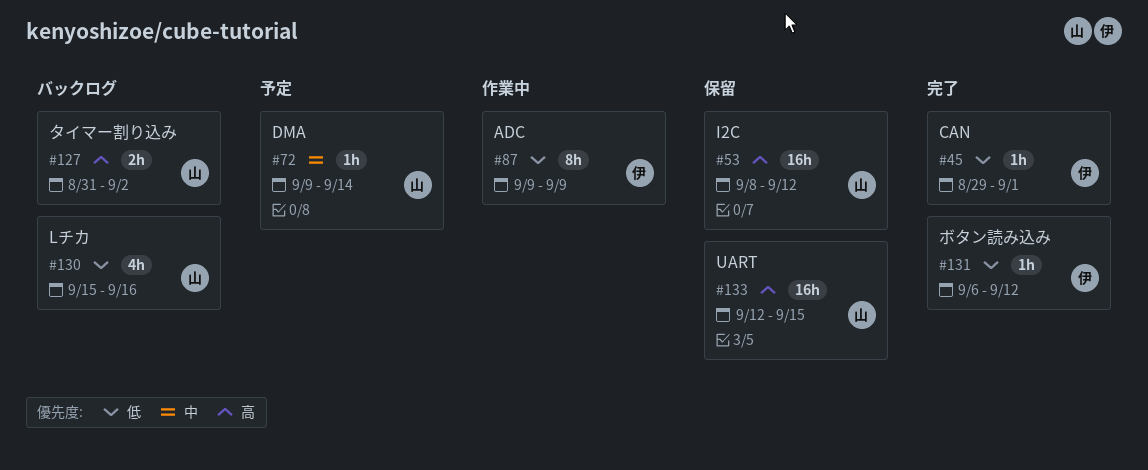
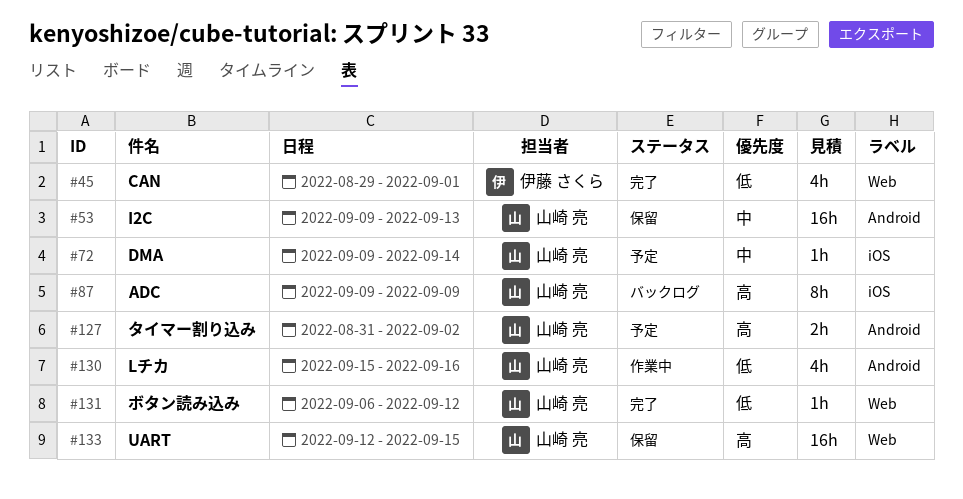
#45, estimate: 1h -> 4h
#53, priority: 高 -> 中
#53, start: Sep 8 -> Sep 9
#53, due: Sep 12 -> Sep 13
#87, status: 作業中 -> バックログ
#87, owner: 伊藤 さくら -> 山崎 亮
#87, priority: 低 -> 高
#127, status: バックログ -> 予定
#130, status: バックログ -> 作業中
#131, owner: 伊藤 さくら -> 山崎 亮

